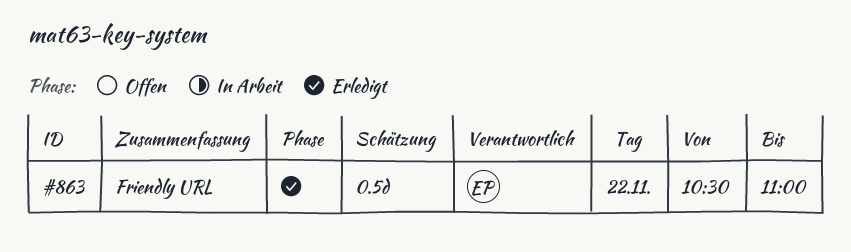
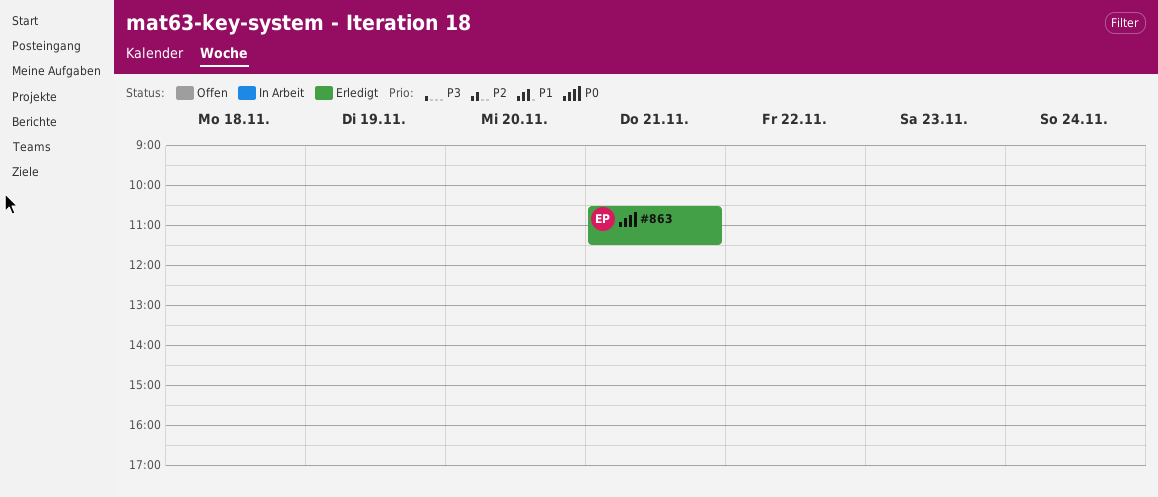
#863, day: Nov 22 -> Nov 21
#863, ends: 11:00 -> 11:30

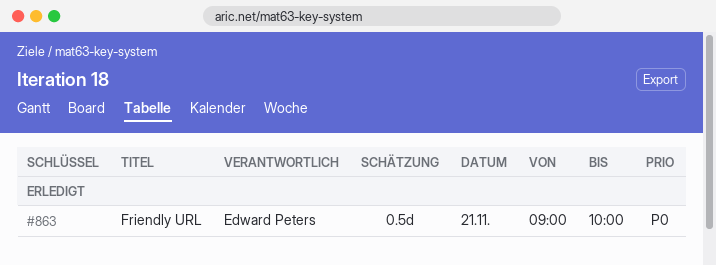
#863, begins: 10:30 -> 09:00
#863, ends: 11:30 -> 10:00

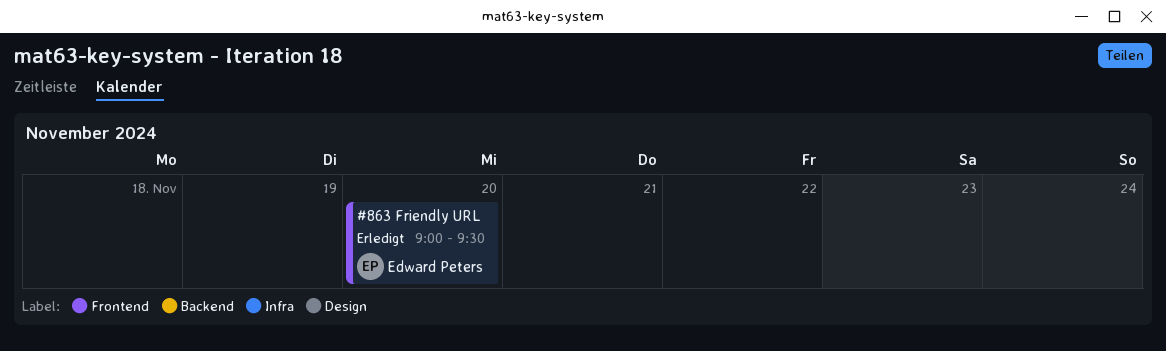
#863, day: Nov 21 -> Nov 20
#863, ends: 10:00 -> 09:30

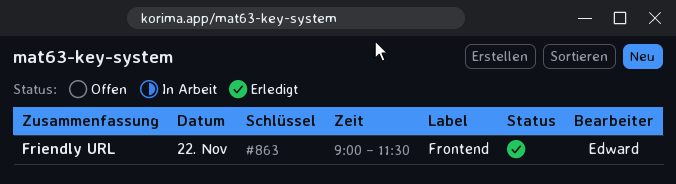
#863, day: Nov 20 -> Nov 22
#863, ends: 09:30 -> 11:30

